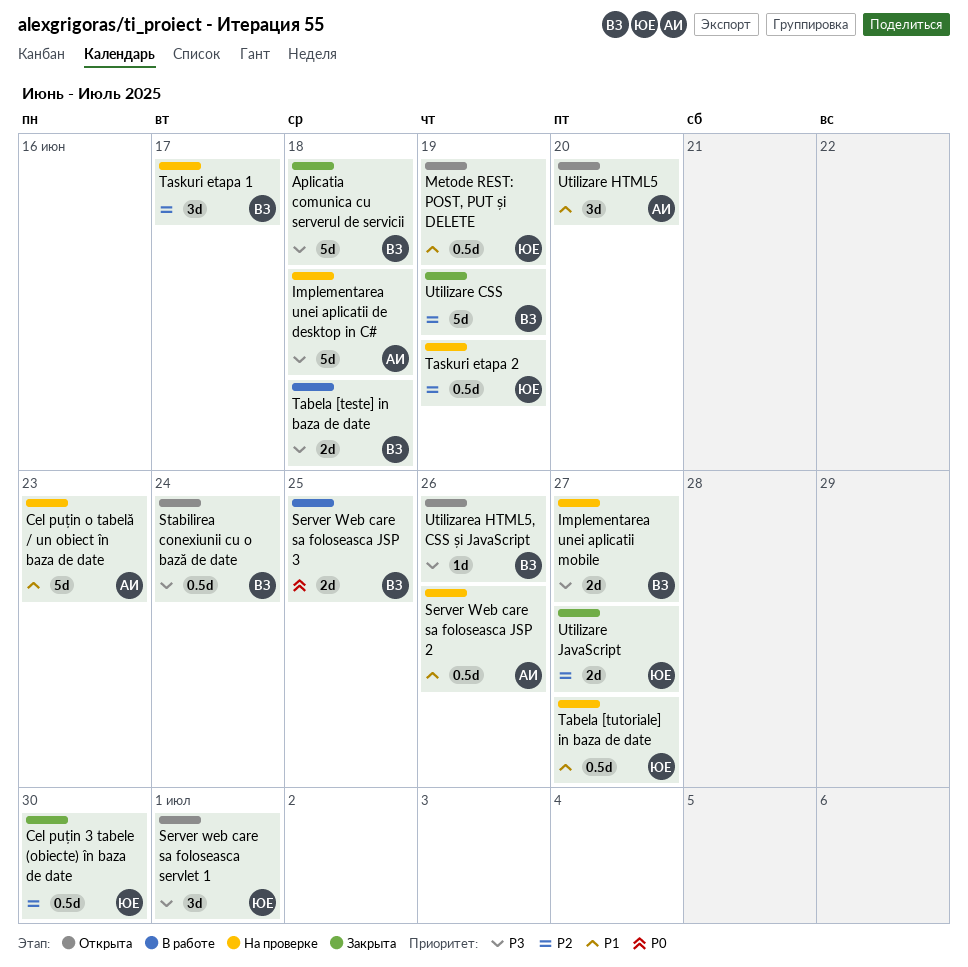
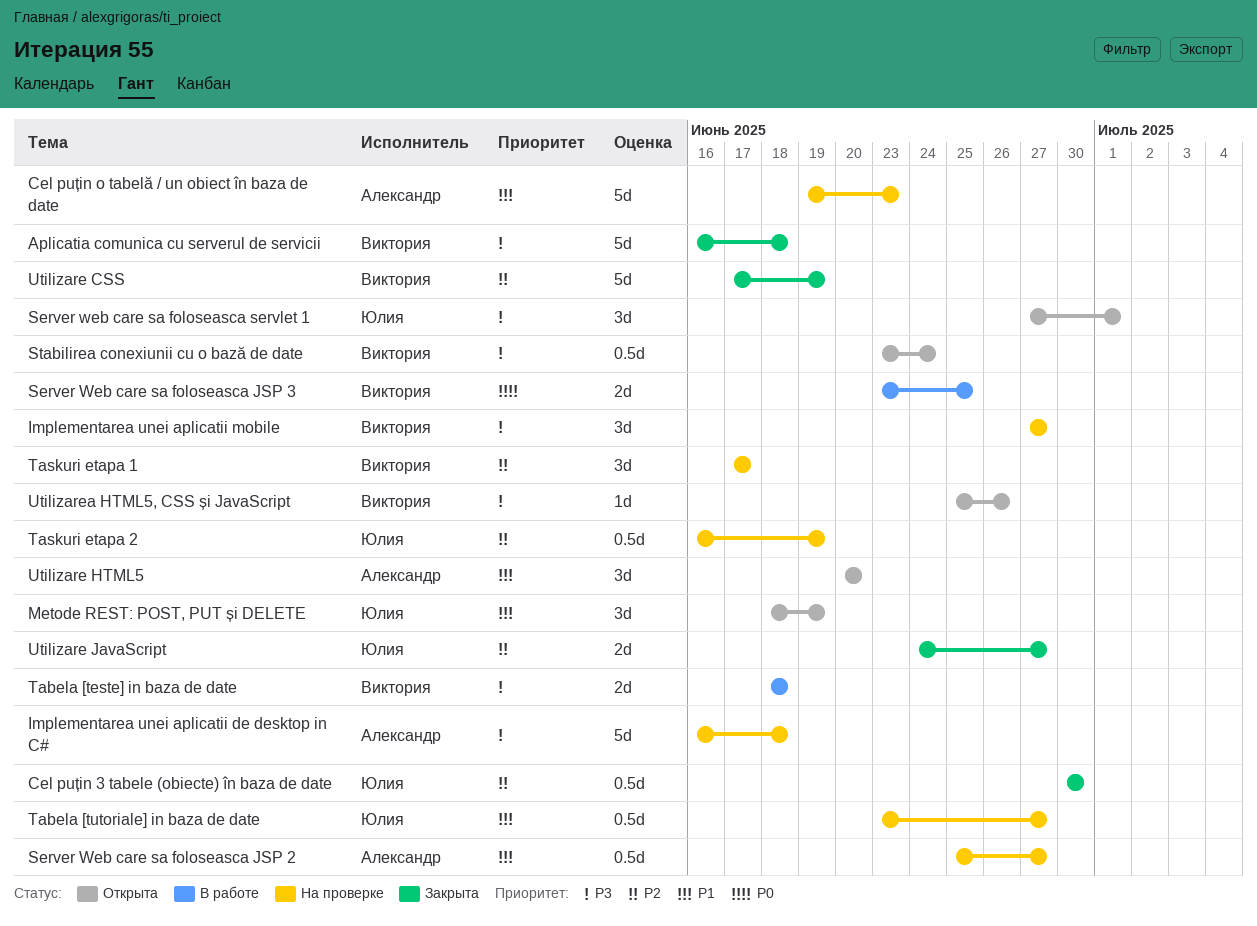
Implementarea unei aplicatii mobile, estimate: 2d -> 3d
Metode REST: POST, PUT și DELETE, estimate: 0.5d -> 3d
Server Web care sa foloseasca JSP 2, due: Jun 26 -> Jun 27

